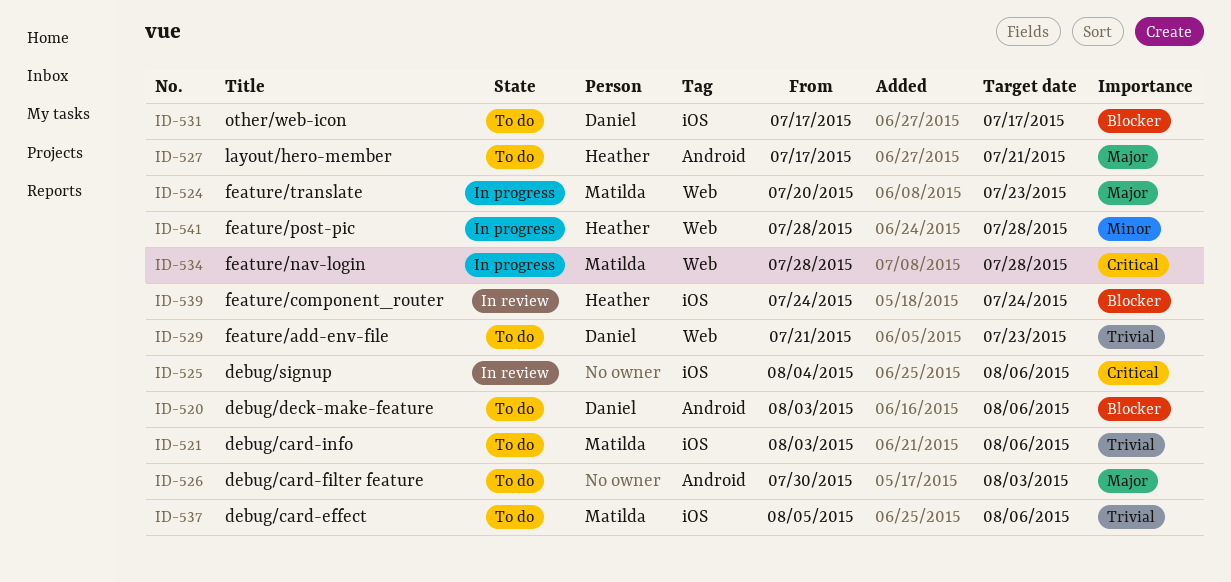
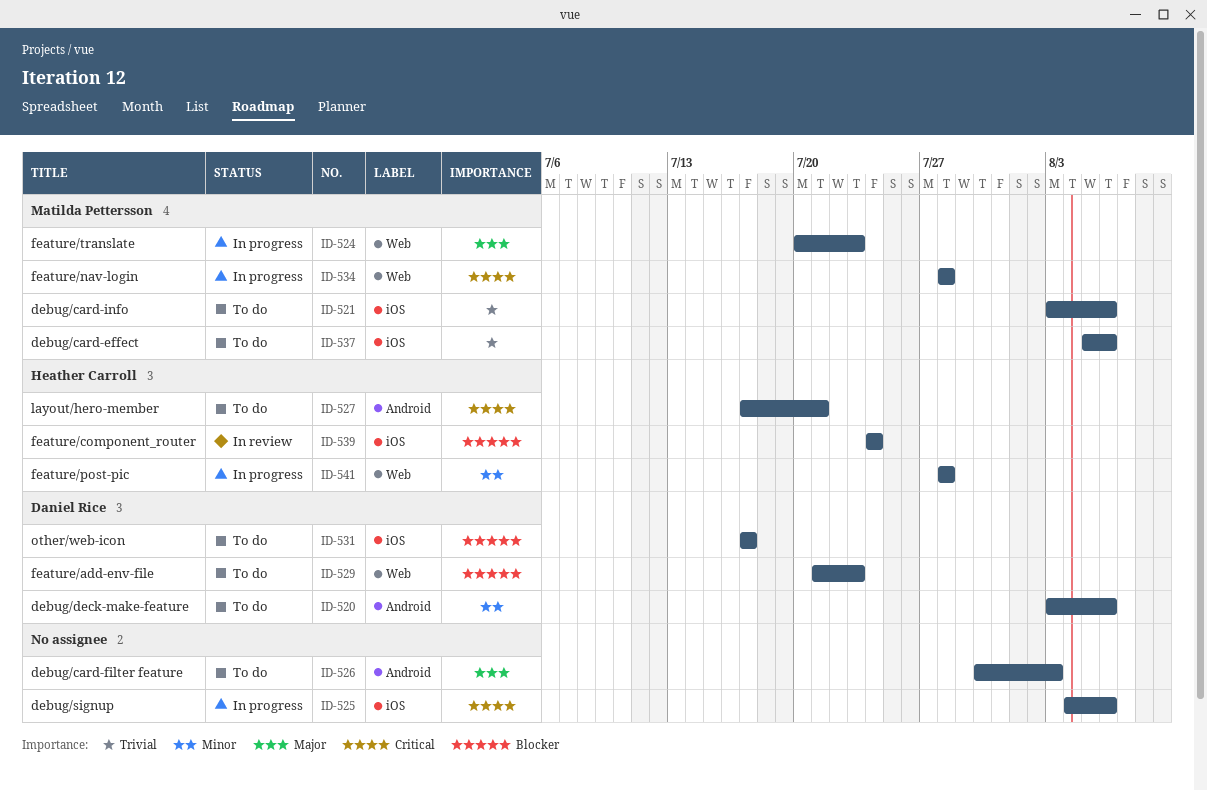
ID-520, priority: Blocker -> Minor
ID-525, status: In review -> In progress
ID-527, priority: Major -> Critical
ID-529, priority: Trivial -> Blocker

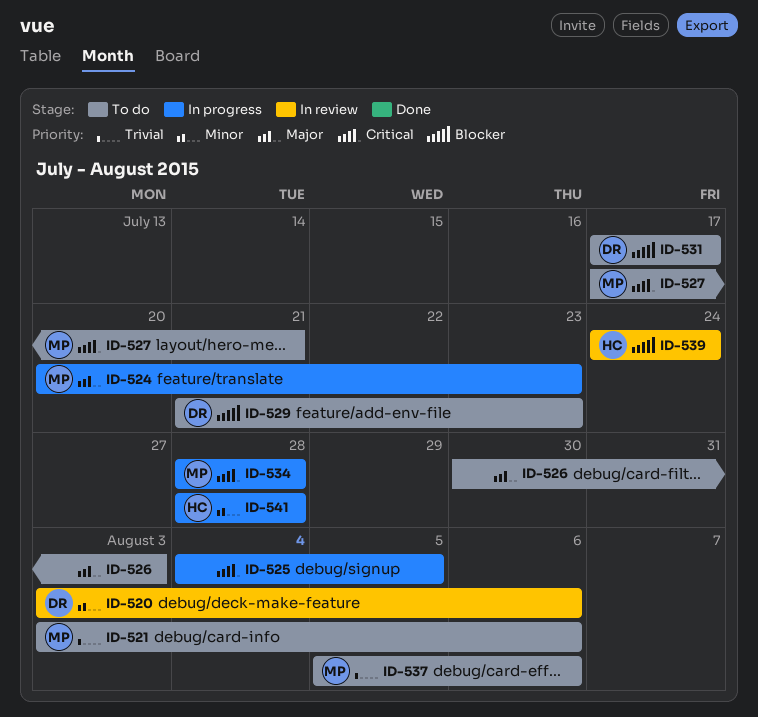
ID-520, status: To do -> In review
ID-525, due: Aug 6 -> Aug 5
ID-527, owner: Heather Carroll -> Matilda Pettersson

